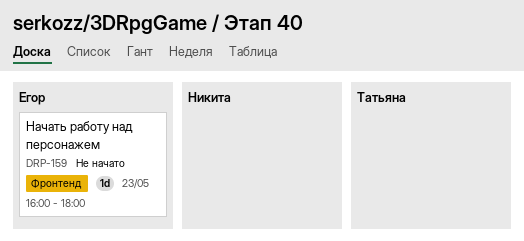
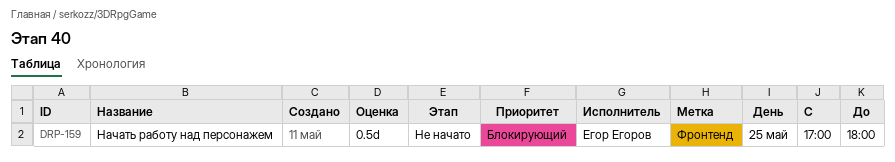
DRP-159, estimate: 1d -> 0.5d
DRP-159, day: May 23 -> May 25
DRP-159, begins: 16:00 -> 17:00

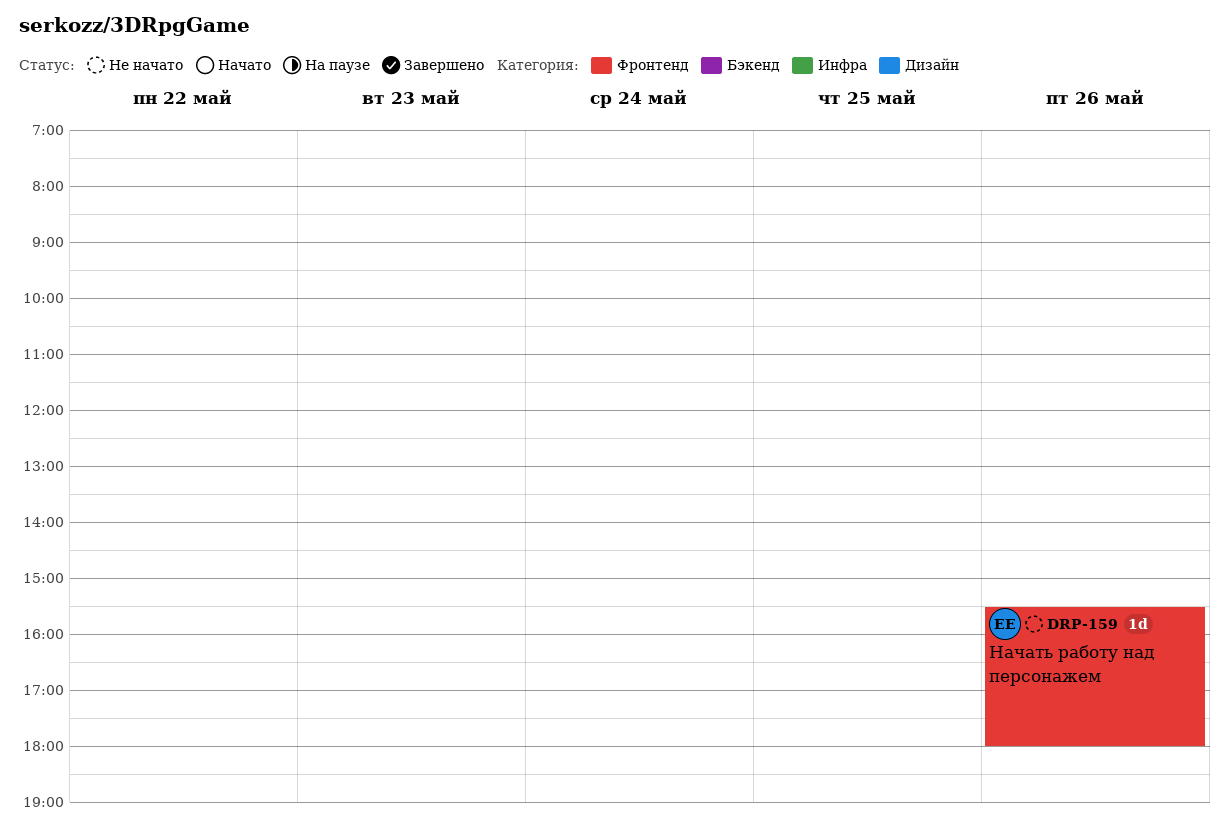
DRP-159, estimate: 0.5d -> 1d
DRP-159, day: May 25 -> May 26
DRP-159, begins: 17:00 -> 15:30

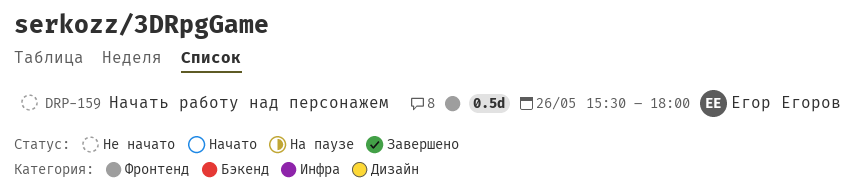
DRP-159, estimate: 1d -> 0.5d

